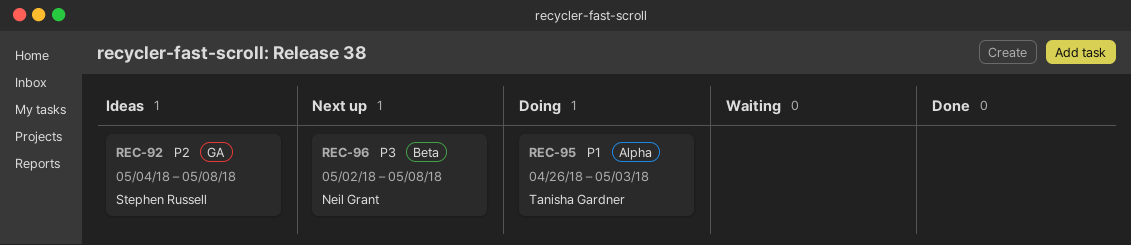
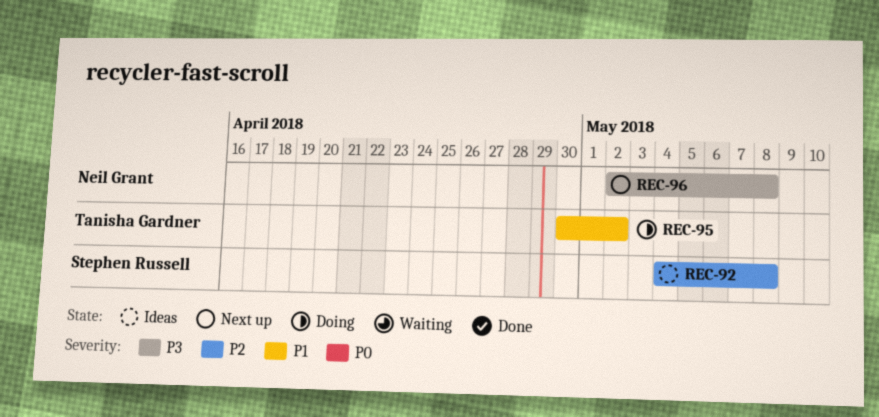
REC-95, start: Apr 26 -> Apr 30
REC-95, due: May 3 -> May 2

